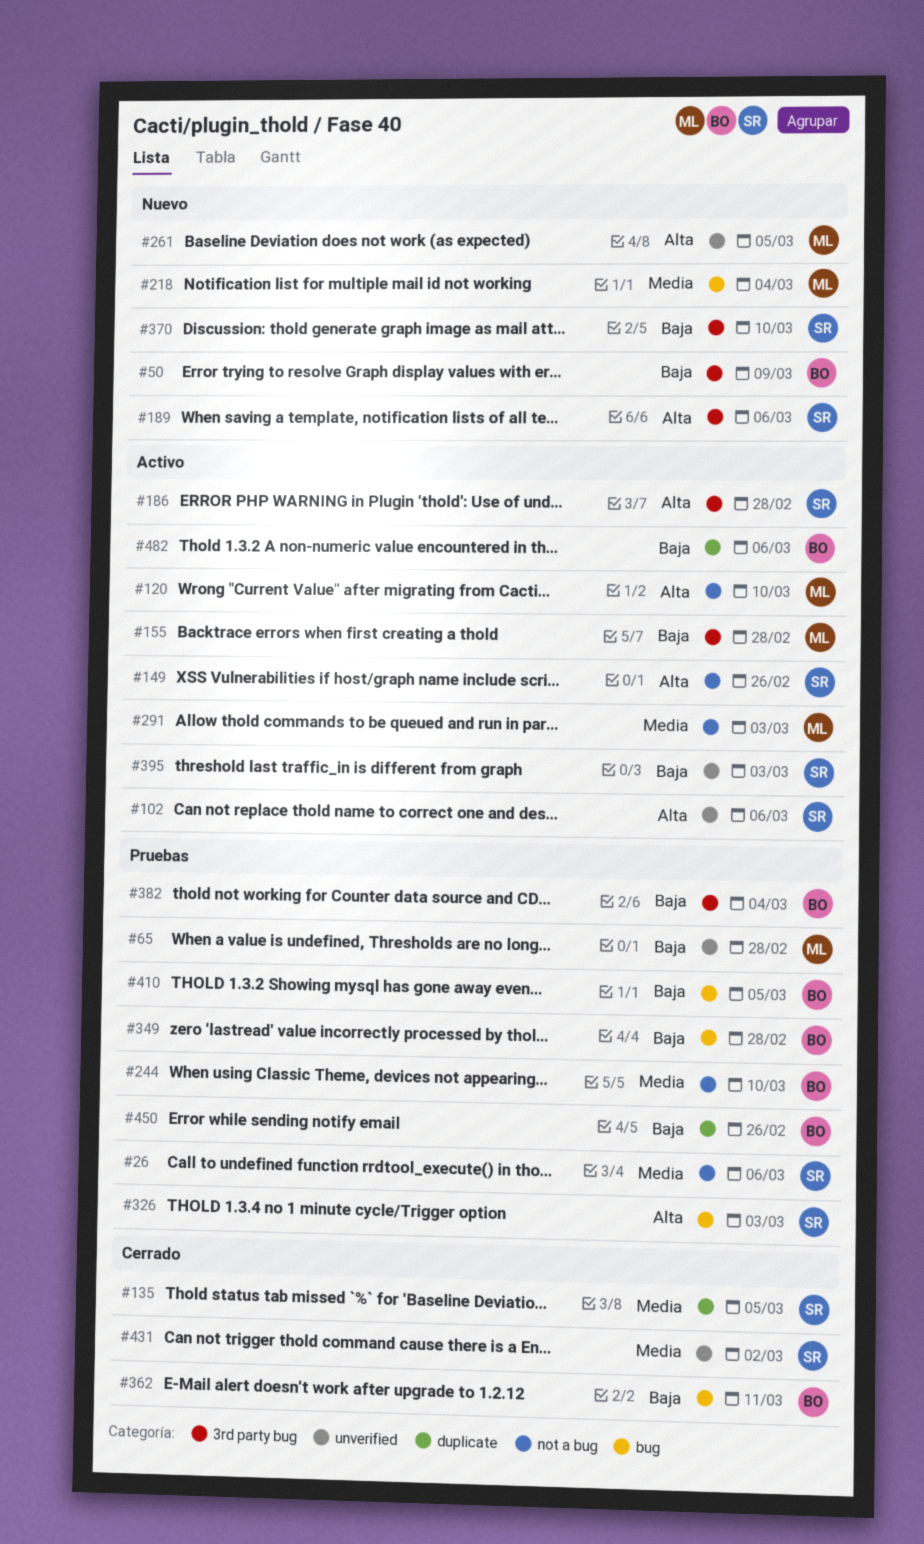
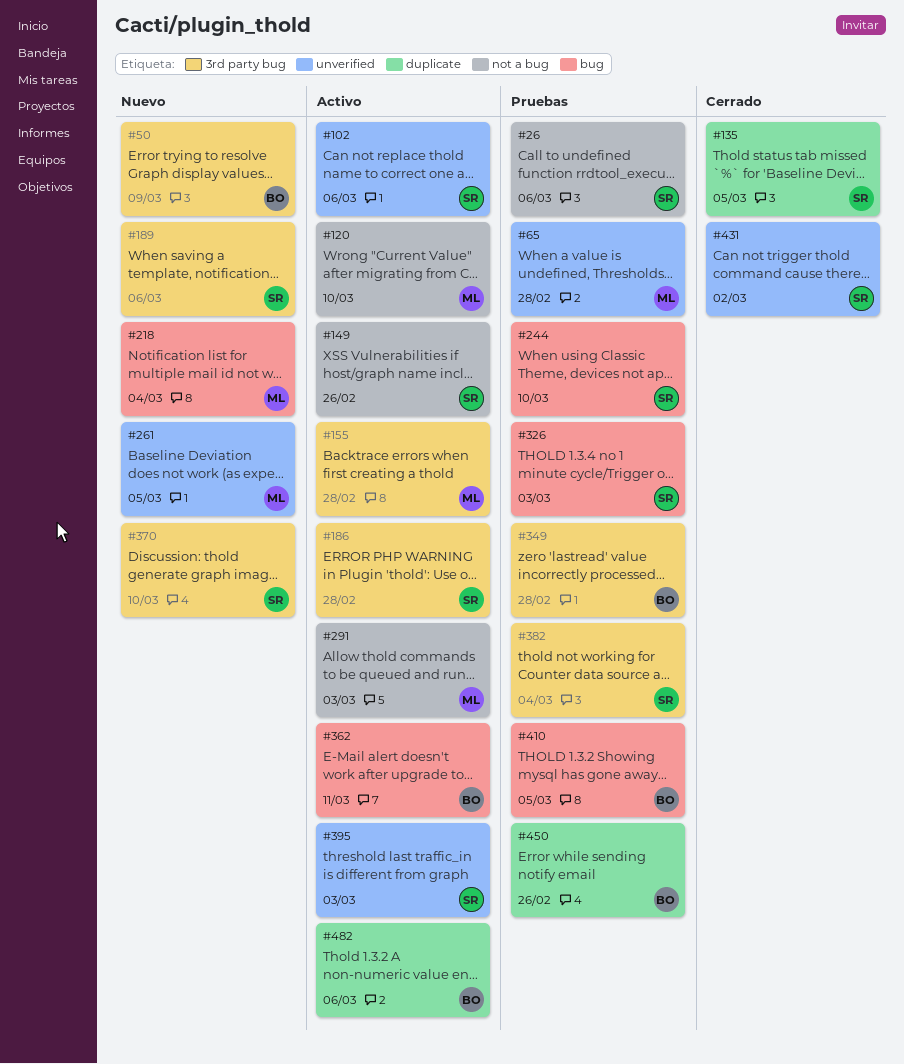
#244, owner: BO -> SR
#244, label: not a bug -> bug
#349, label: bug -> 3rd party bug
#362, status: Cerrado -> Activo
#382, owner: BO -> SR

